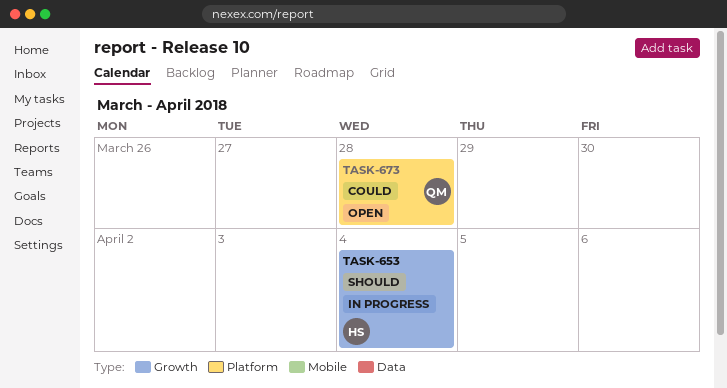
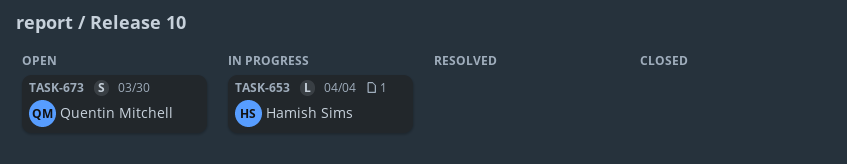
TASK-673, due: Mar 28 -> Mar 30

